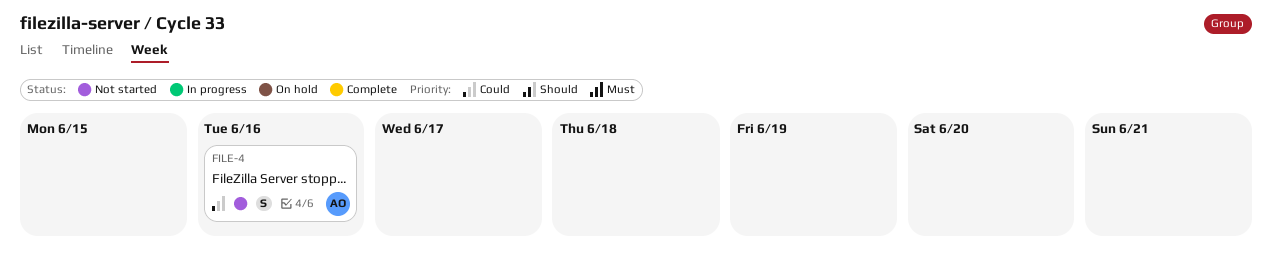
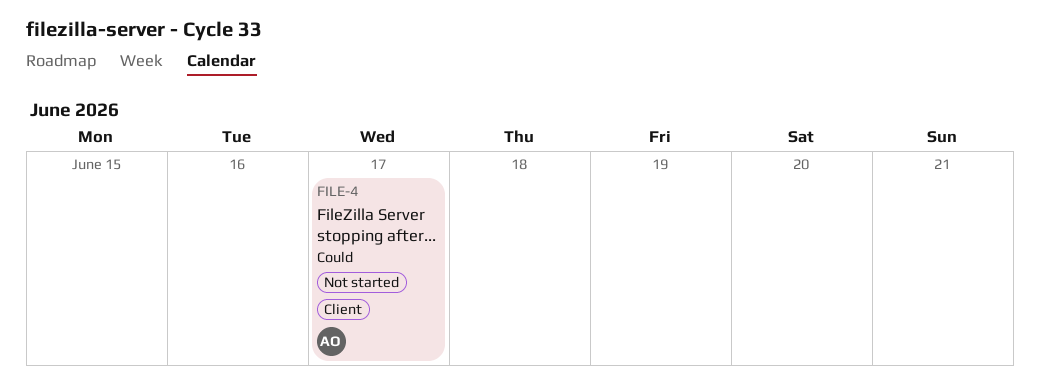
FILE-4, due: Jun 16 -> Jun 17

